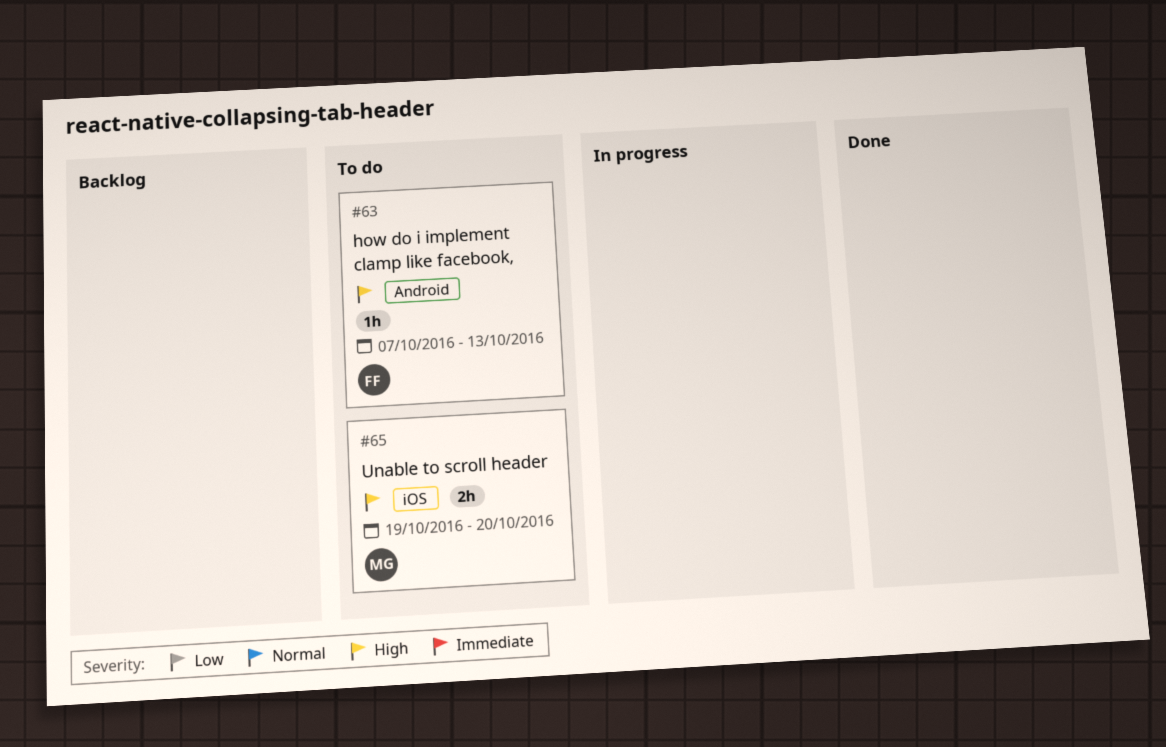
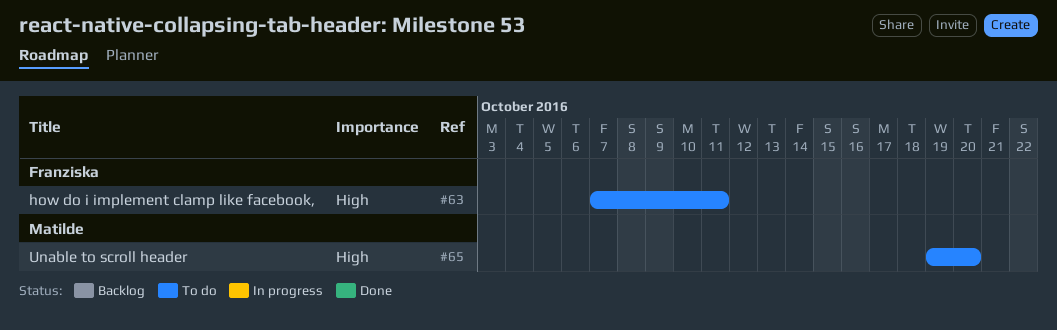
#63, due: Oct 13 -> Oct 11

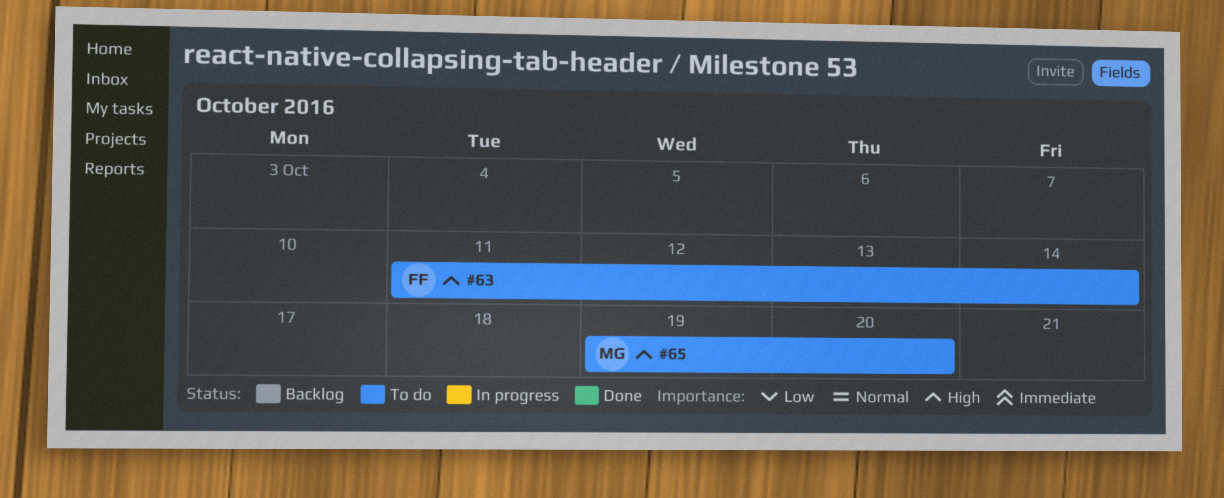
#63, start: Oct 7 -> Oct 11
#63, due: Oct 11 -> Oct 14

